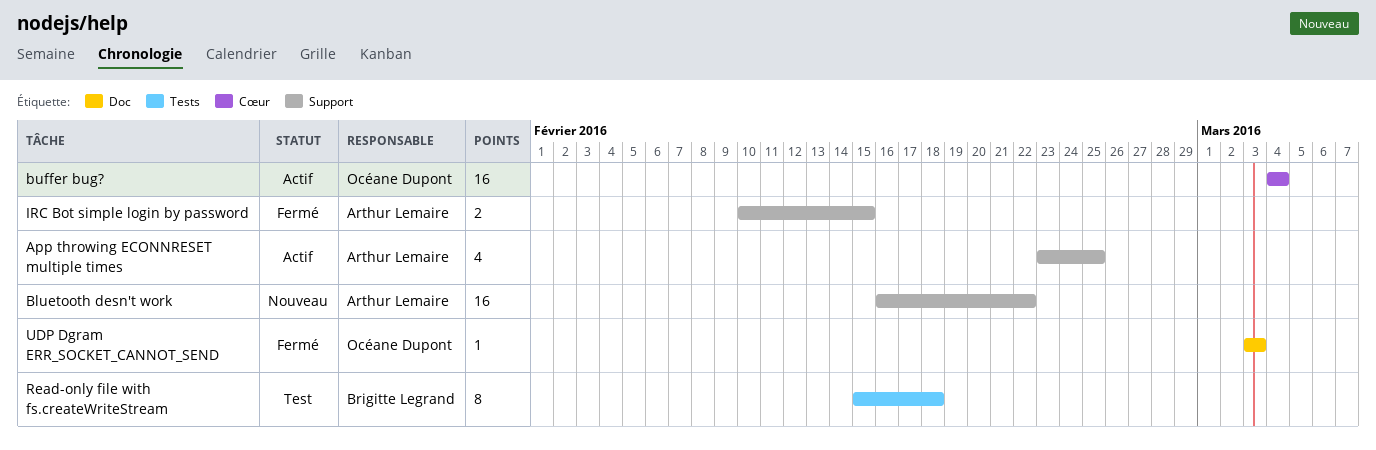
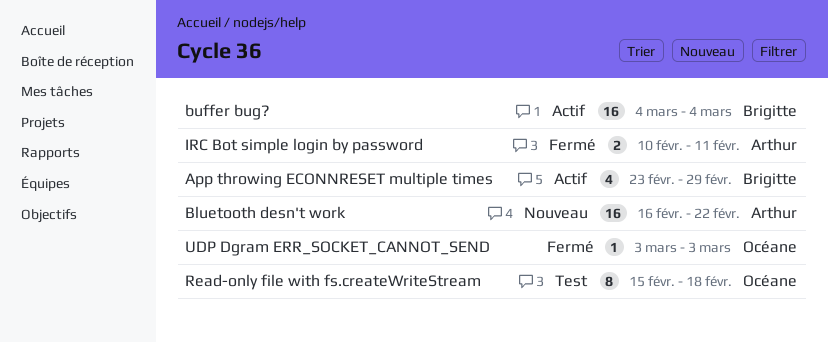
App throwing ECONNRESET multiple times, owner: Arthur Lemaire -> Brigitte Legrand
App throwing ECONNRESET multiple times, due: Feb 25 -> Feb 29
buffer bug?, owner: Océane Dupont -> Brigitte Legrand
IRC Bot simple login by password, due: Feb 15 -> Feb 11
Read-only file with fs.createWriteStream, owner: Brigitte Legrand -> Océane Dupont

